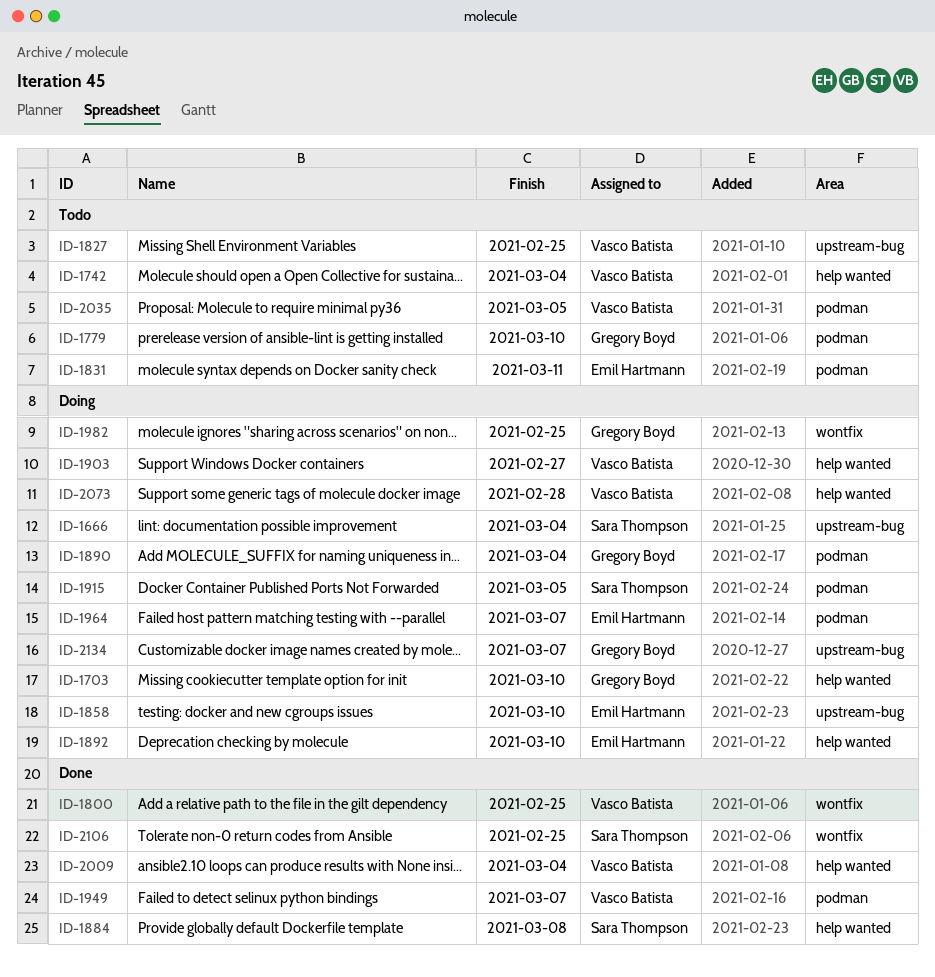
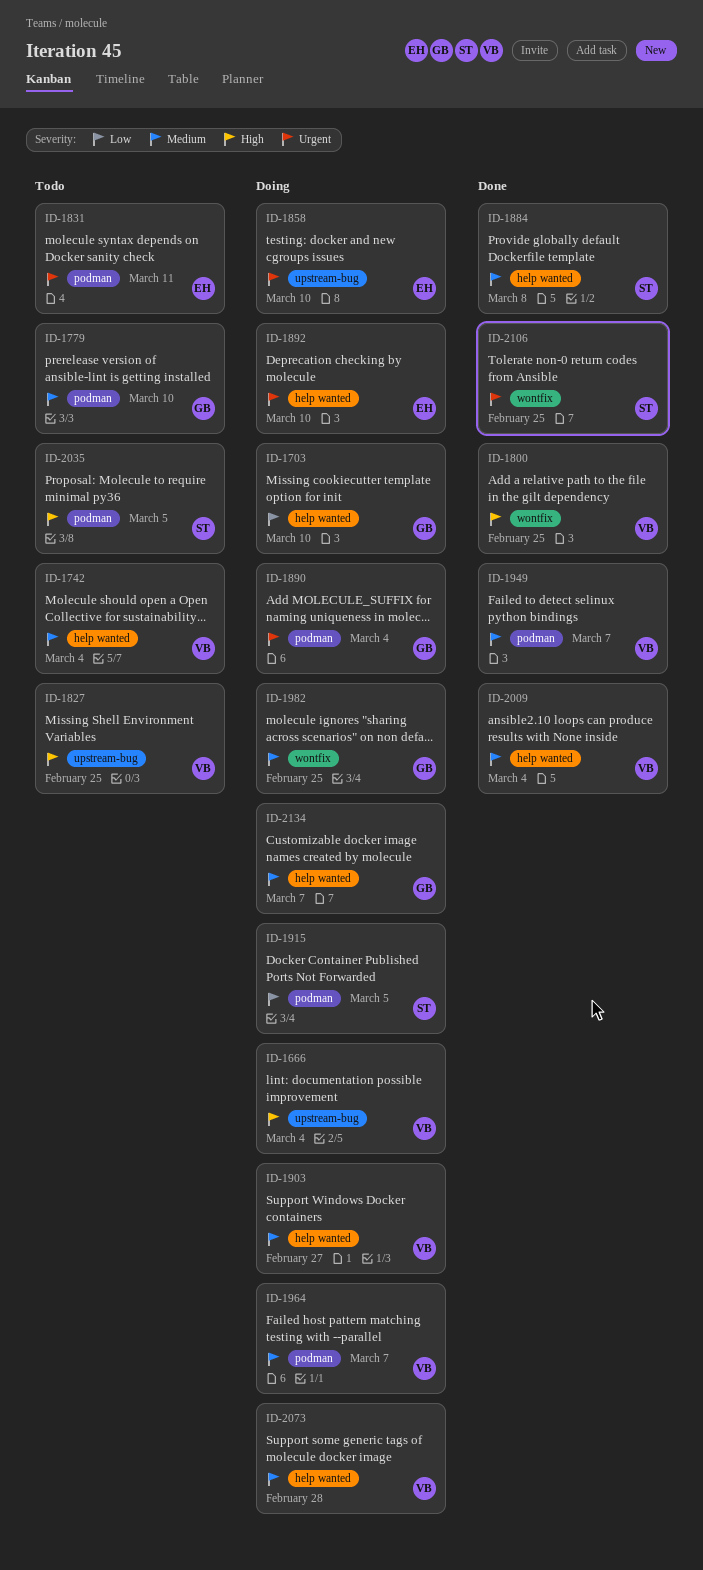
ID-1666, owner: Sara Thompson -> Vasco Batista
ID-1964, owner: Emil Hartmann -> Vasco Batista
ID-2035, owner: Vasco Batista -> Sara Thompson
ID-2134, label: upstream-bug -> help wanted

